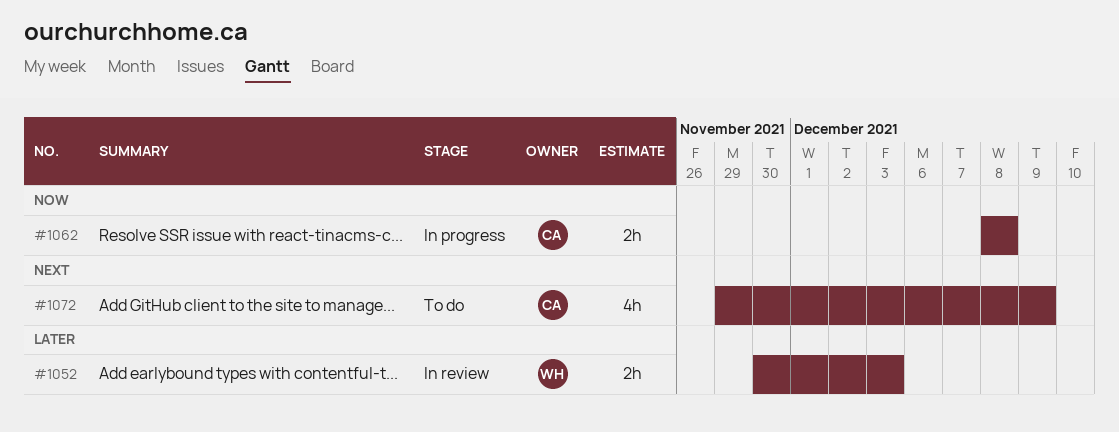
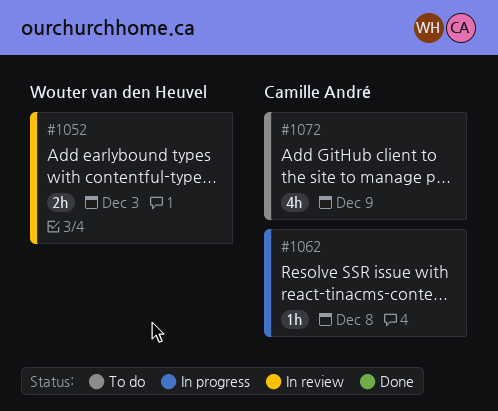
#1062, estimate: 2h -> 1h

